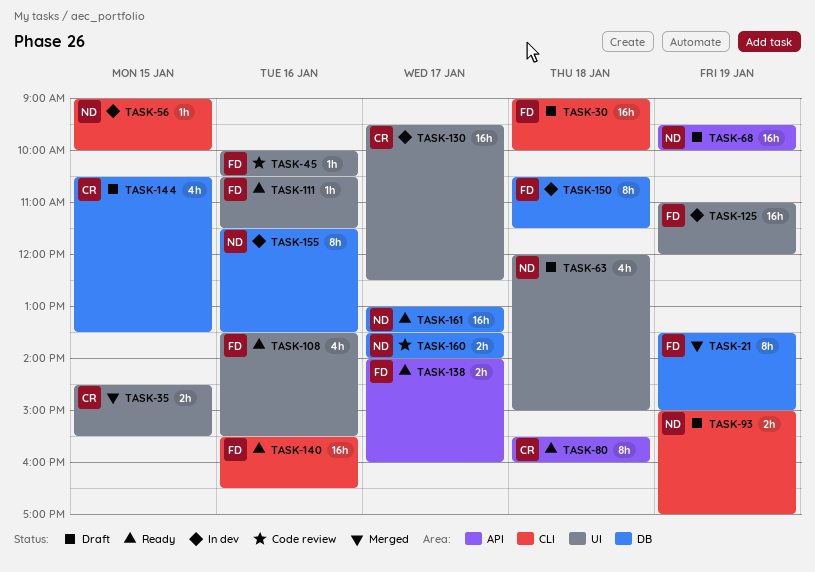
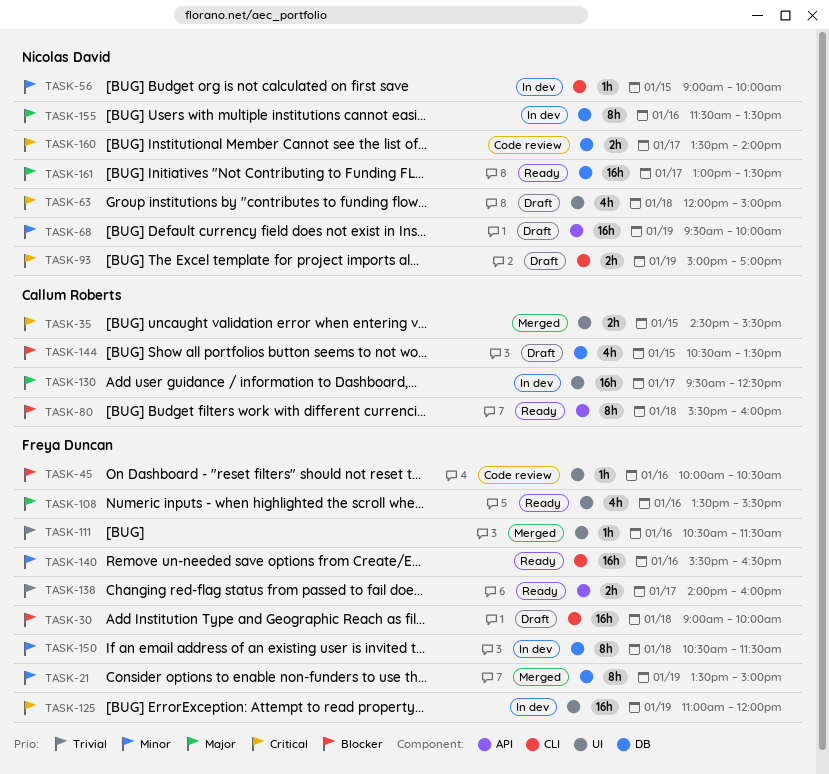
TASK-111, status: Ready -> Merged

